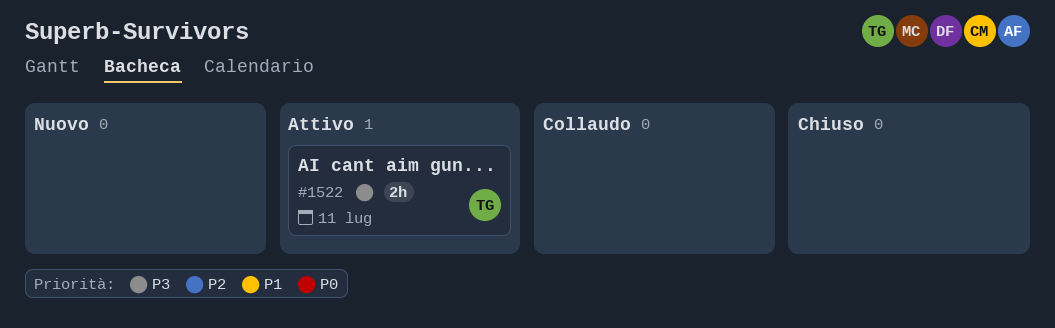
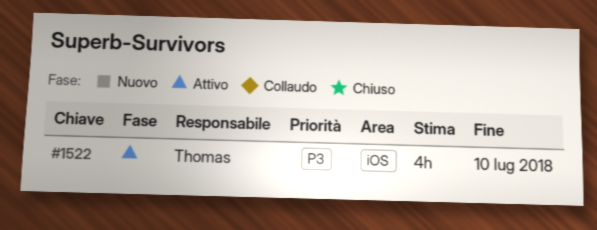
#1522, estimate: 2h -> 4h
#1522, due: Jul 11 -> Jul 10

